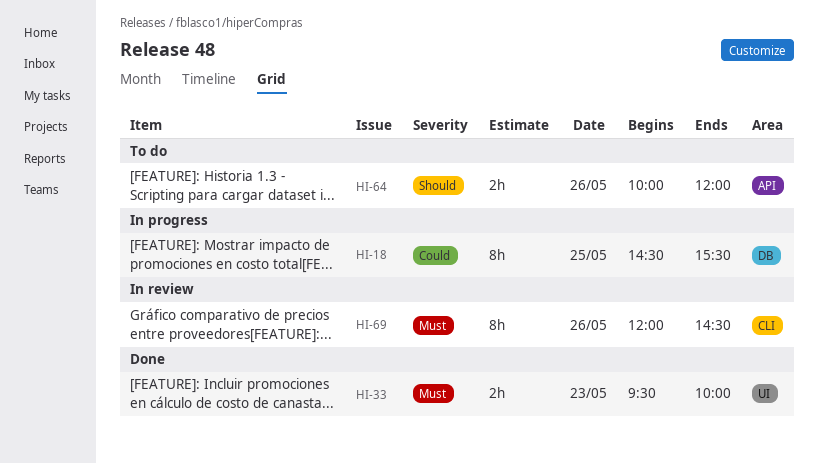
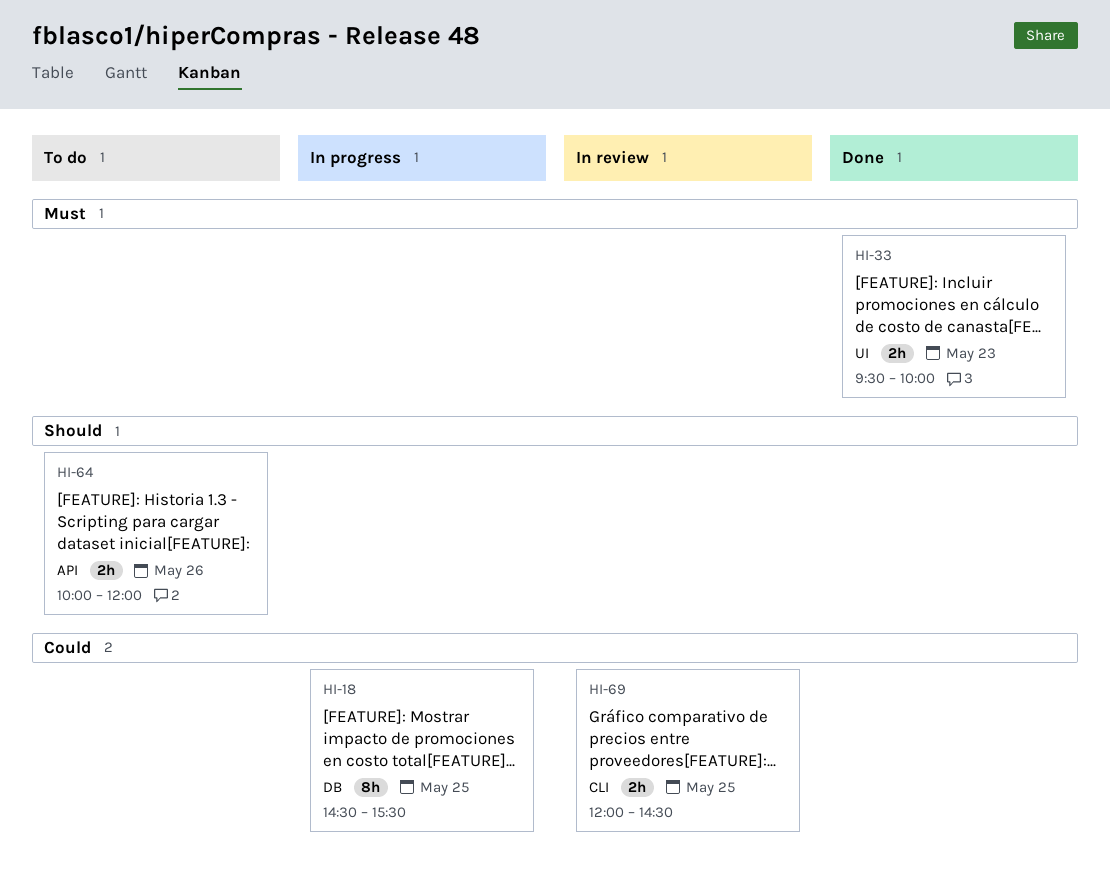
HI-69, priority: Must -> Could
HI-69, estimate: 8h -> 2h
HI-69, day: May 26 -> May 25

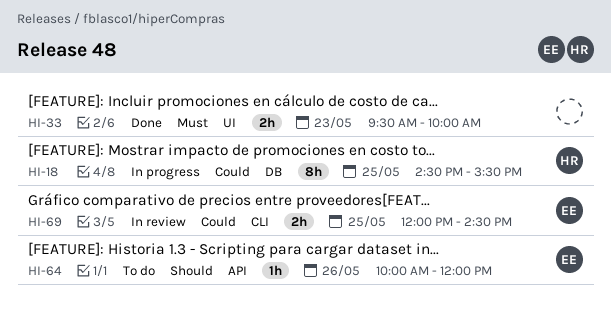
HI-64, estimate: 2h -> 1h

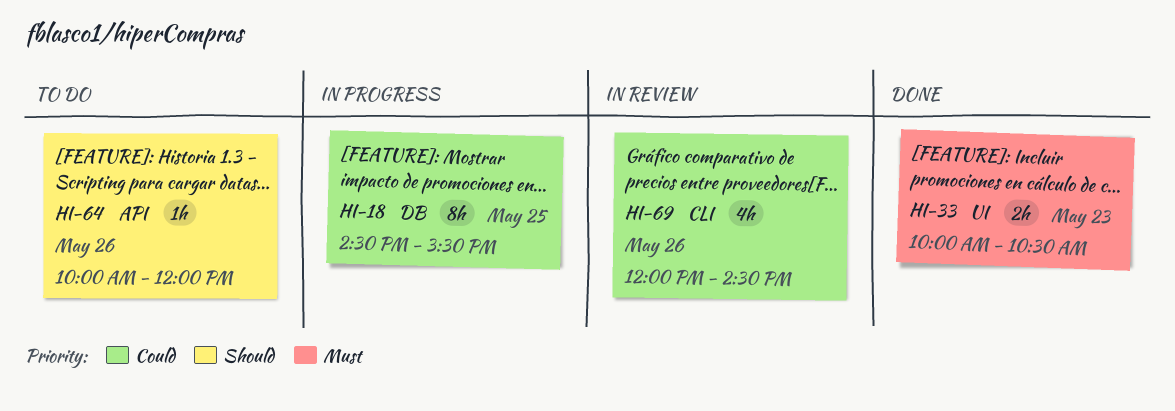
HI-33, begins: 09:30 -> 10:00
HI-33, ends: 10:00 -> 10:30
HI-69, estimate: 2h -> 4h
HI-69, day: May 25 -> May 26

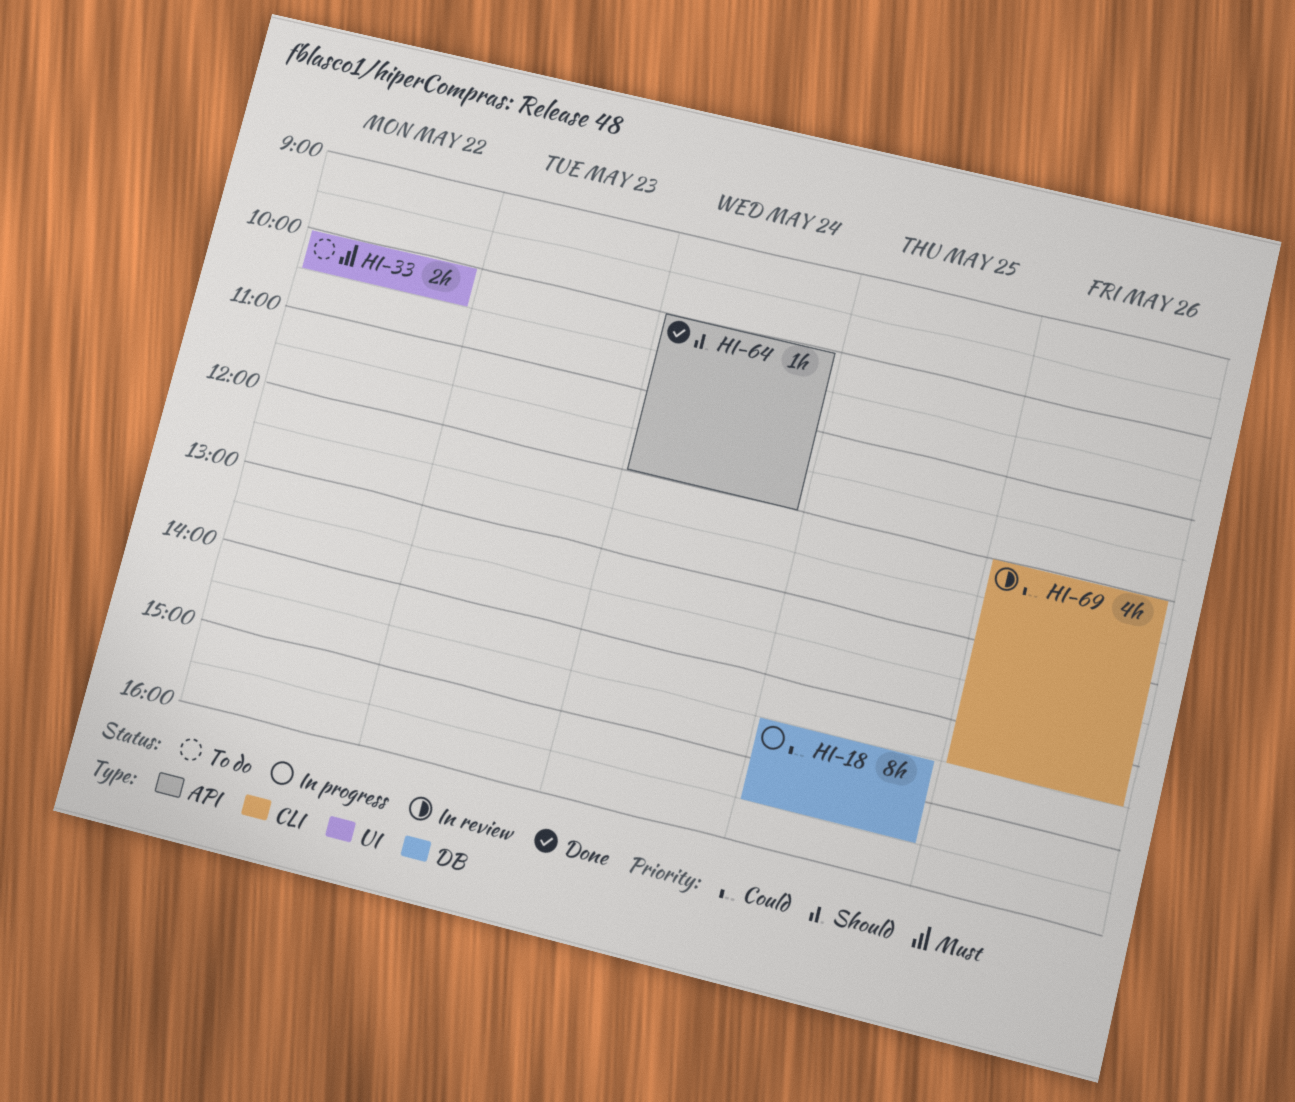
HI-33, status: Done -> To do
HI-33, day: May 23 -> May 22
HI-64, status: To do -> Done
HI-64, day: May 26 -> May 24

